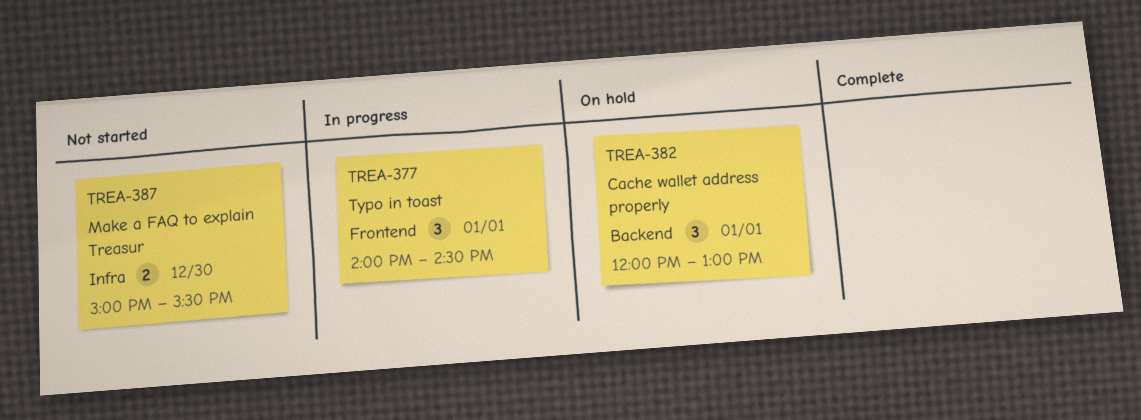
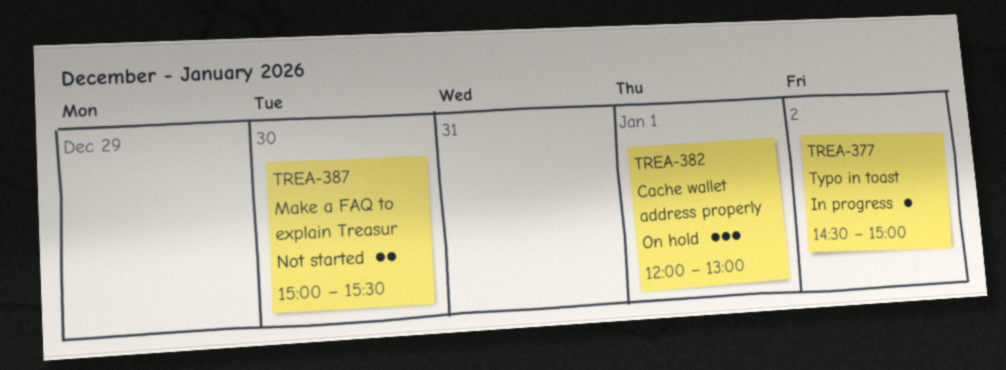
TREA-377, estimate: 3 -> 1
TREA-377, day: Jan 1 -> Jan 2
TREA-377, begins: 14:00 -> 14:30
TREA-377, ends: 14:30 -> 15:00

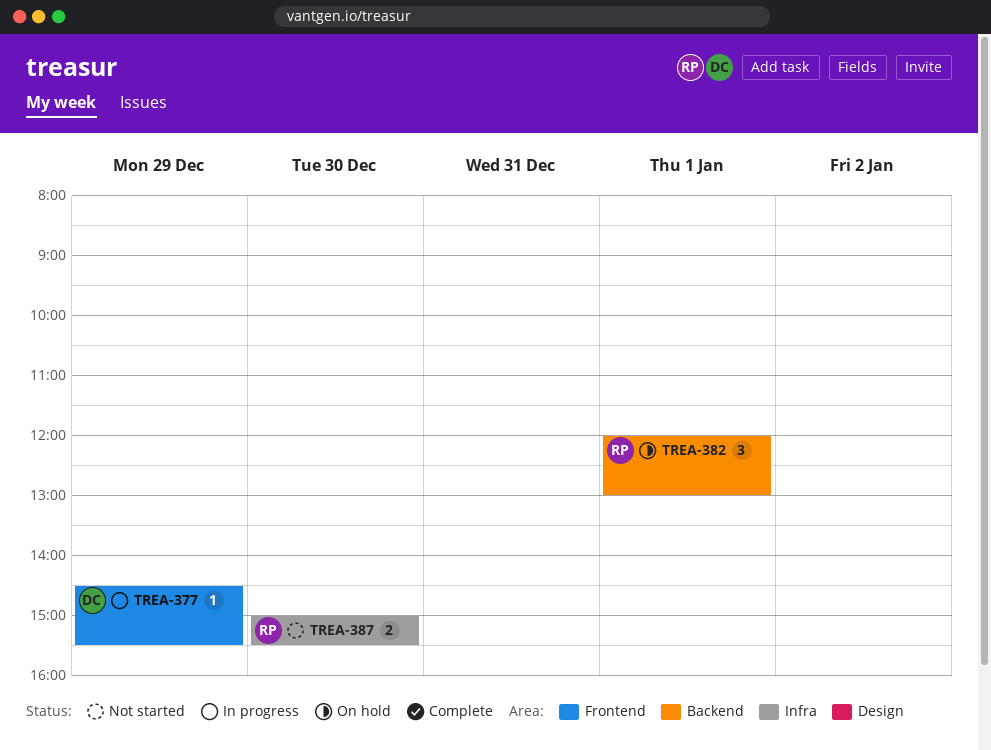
TREA-377, day: Jan 2 -> Dec 29
TREA-377, ends: 15:00 -> 15:30

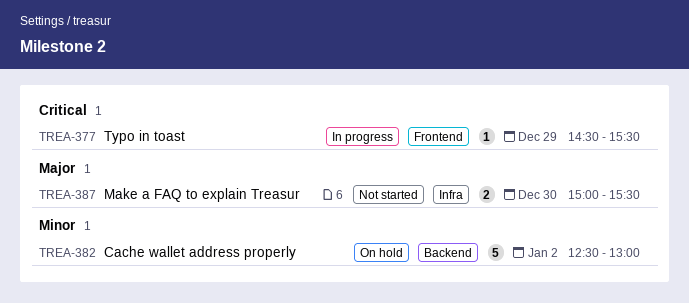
TREA-382, estimate: 3 -> 5
TREA-382, day: Jan 1 -> Jan 2
TREA-382, begins: 12:00 -> 12:30

